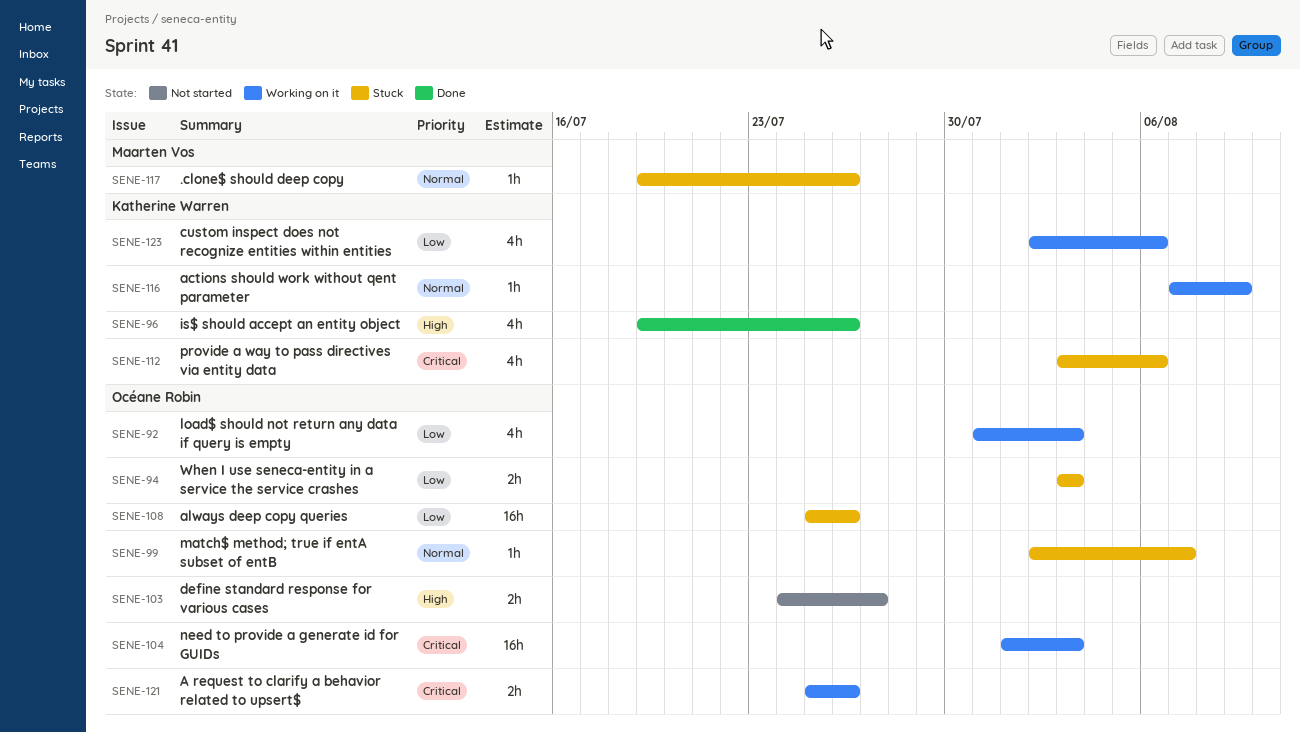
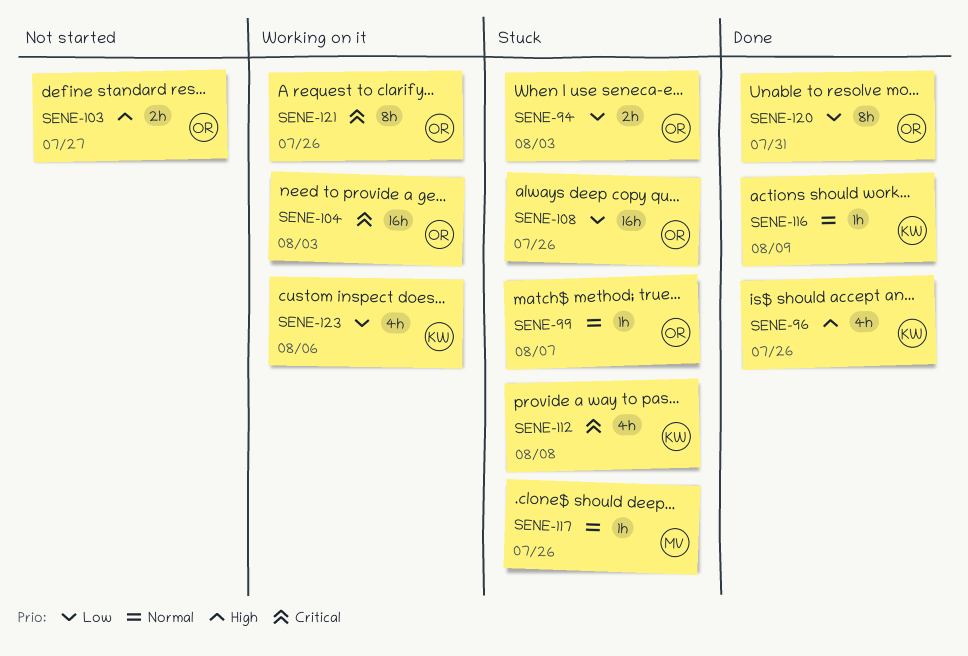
SENE-92: present -> none
SENE-112, due: Aug 6 -> Aug 8
SENE-116, status: Working on it -> Done
SENE-120: none -> present
SENE-121, estimate: 2h -> 8h

